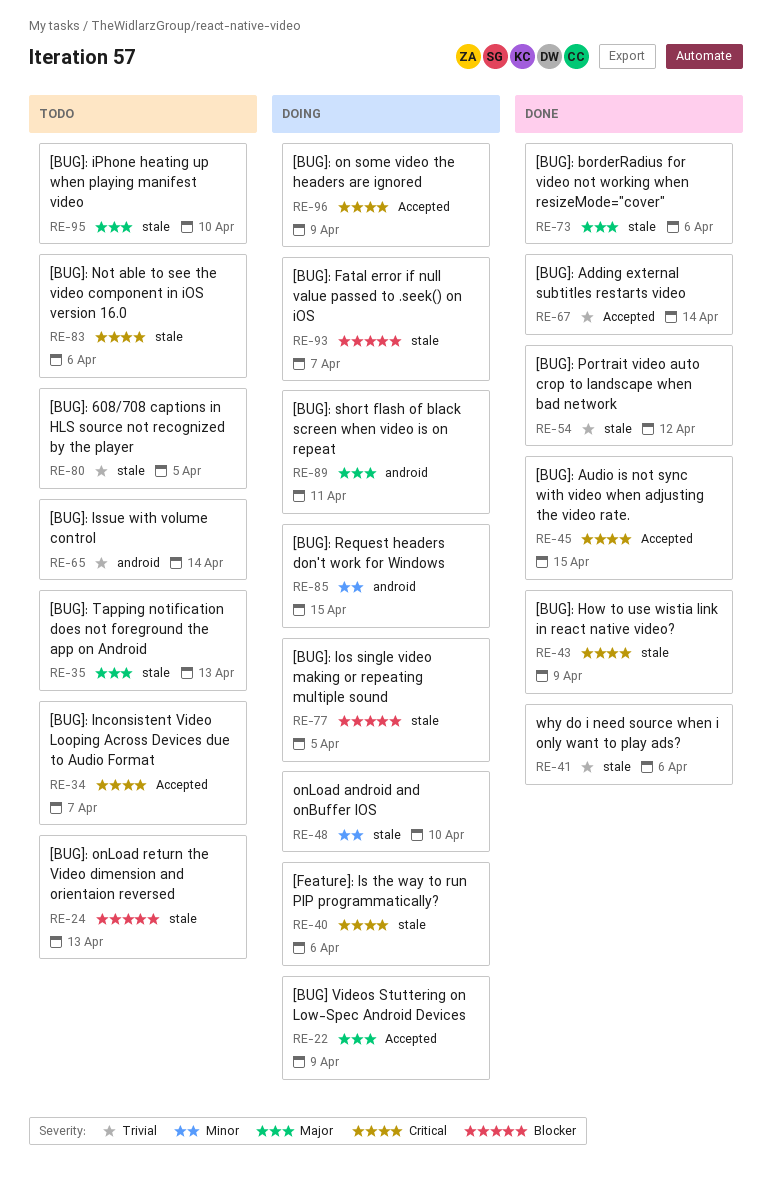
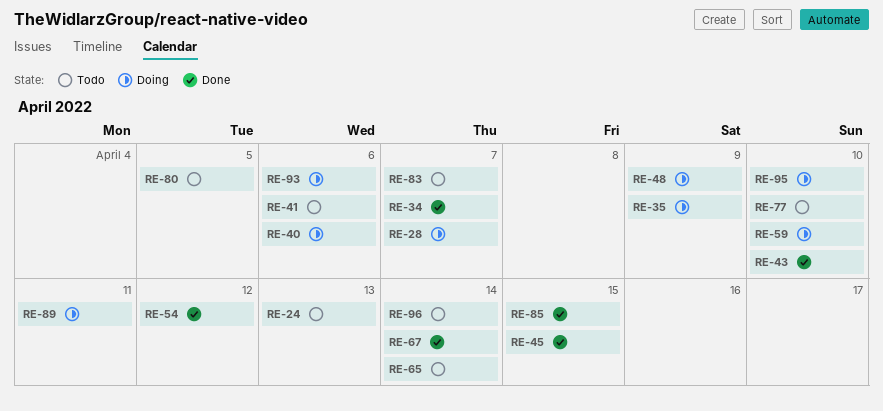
RE-22: present -> none
RE-28: none -> present
RE-34, status: Todo -> Done
RE-35, status: Todo -> Doing
RE-35, due: Apr 13 -> Apr 9
RE-41, status: Done -> Todo
RE-43, due: Apr 9 -> Apr 10
RE-48, due: Apr 10 -> Apr 9
RE-59: none -> present
RE-73: present -> none
RE-77, status: Doing -> Todo
RE-77, due: Apr 5 -> Apr 10
RE-83, due: Apr 6 -> Apr 7
RE-85, status: Doing -> Done
RE-93, due: Apr 7 -> Apr 6
RE-95, status: Todo -> Doing
RE-96, status: Doing -> Todo
RE-96, due: Apr 9 -> Apr 14

